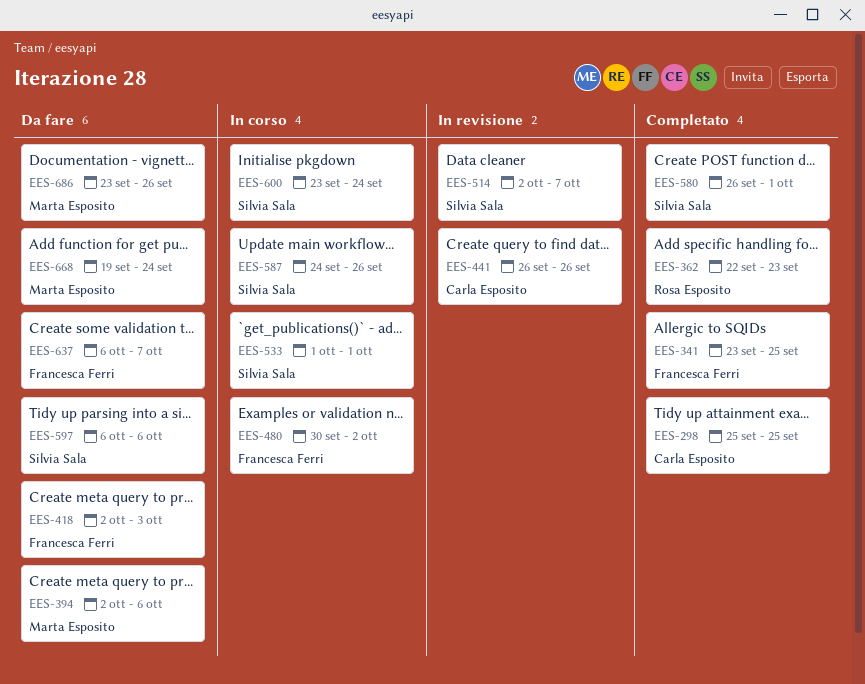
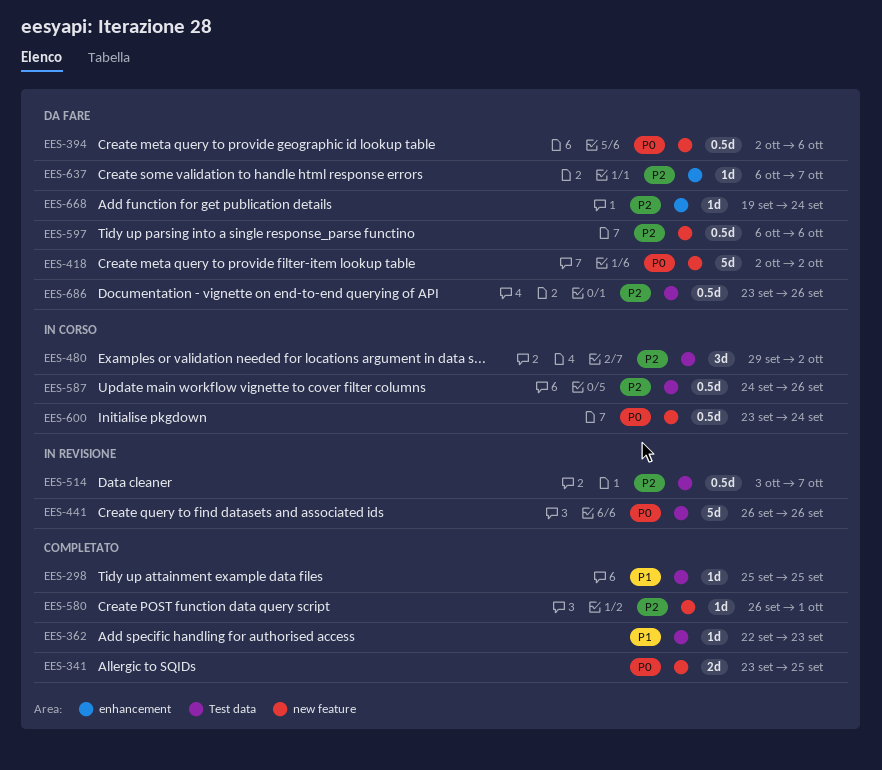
EES-418, due: Oct 3 -> Oct 2
EES-480, start: Sep 30 -> Sep 29
EES-514, start: Oct 2 -> Oct 3
EES-533: present -> none

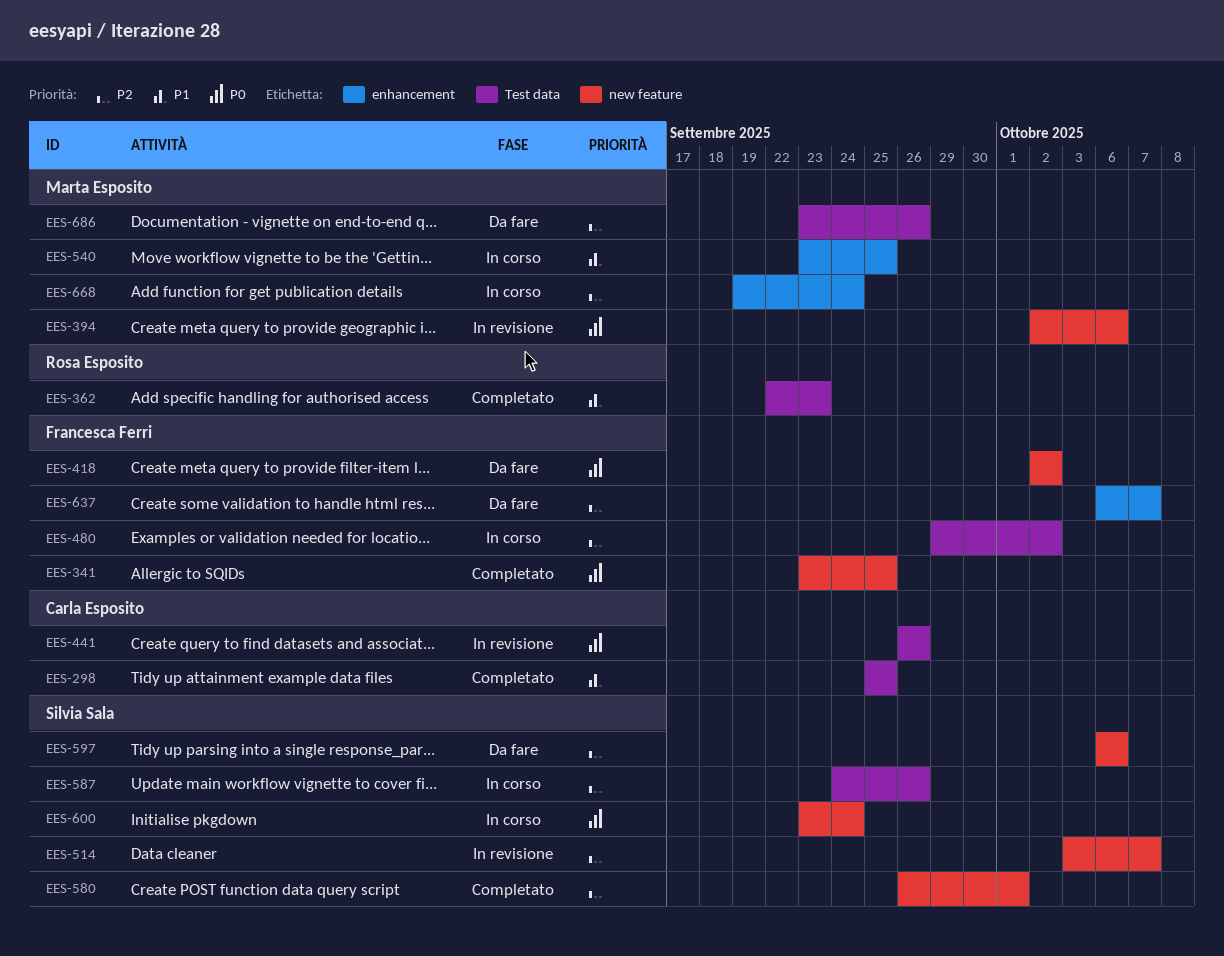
EES-394, status: Da fare -> In revisione
EES-514, label: Test data -> new feature
EES-540: none -> present
EES-668, status: Da fare -> In corso

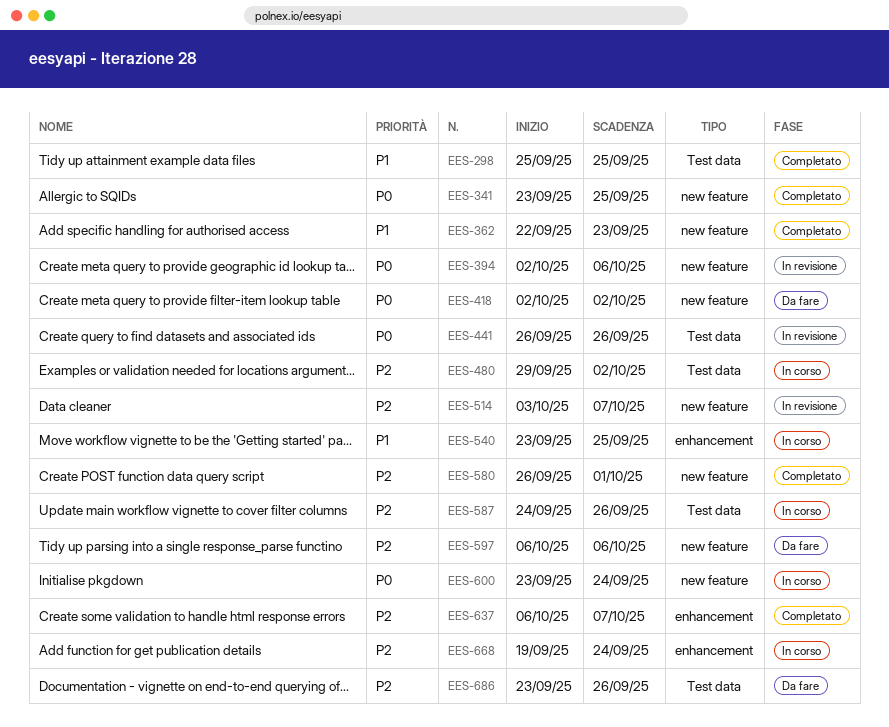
EES-362, label: Test data -> new feature
EES-637, status: Da fare -> Completato

